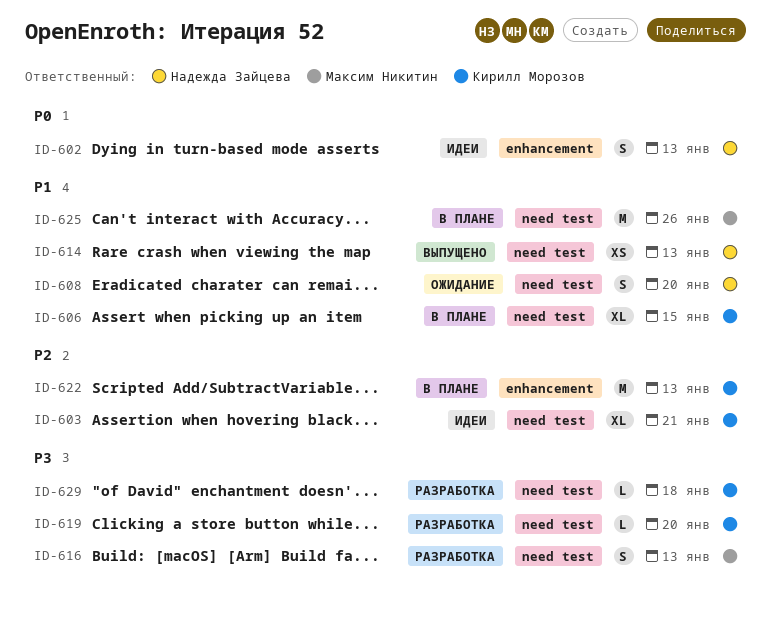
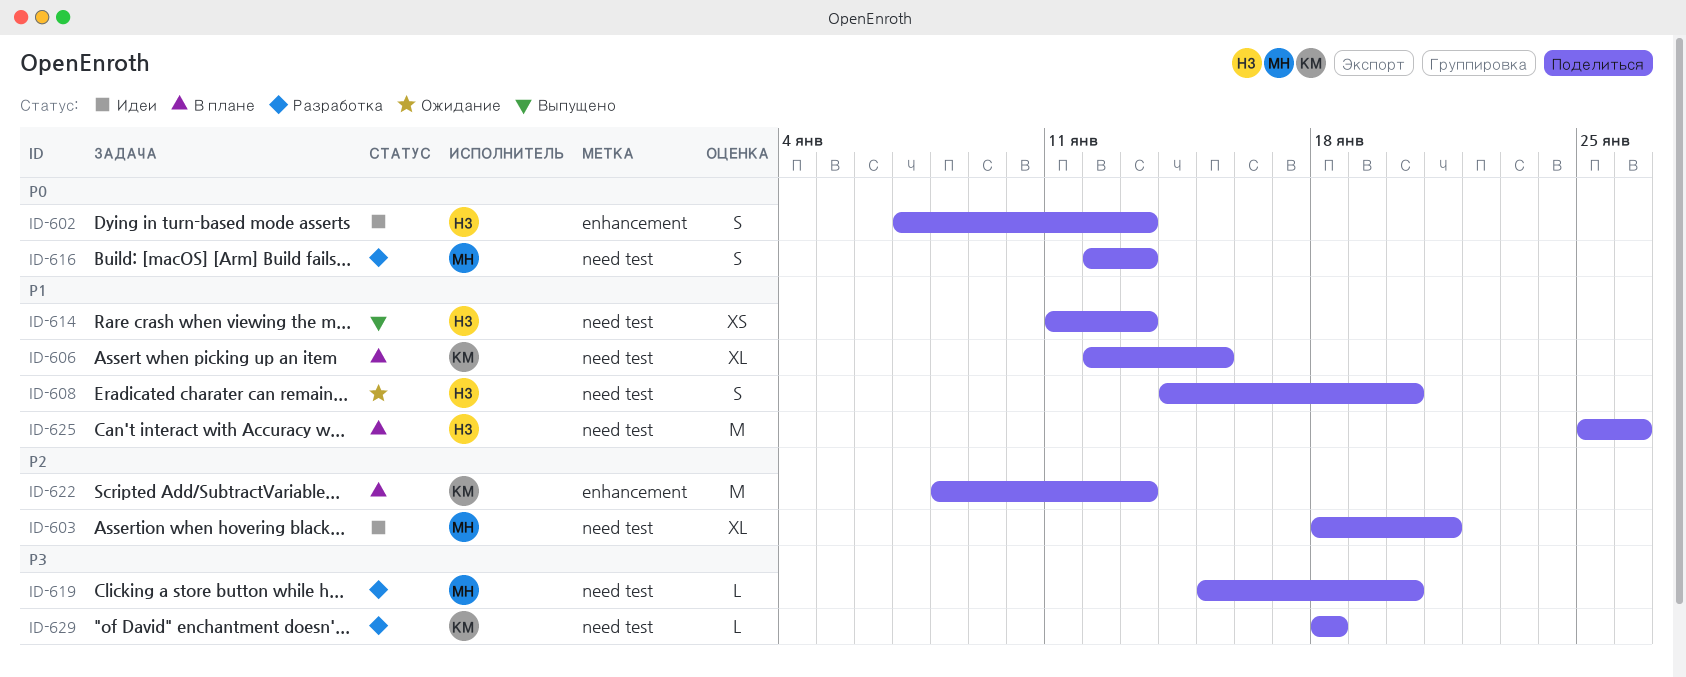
ID-603, owner: Кирилл Морозов -> Максим Никитин
ID-616, priority: P3 -> P0
ID-619, owner: Кирилл Морозов -> Максим Никитин
ID-625, owner: Максим Никитин -> Надежда Зайцева

